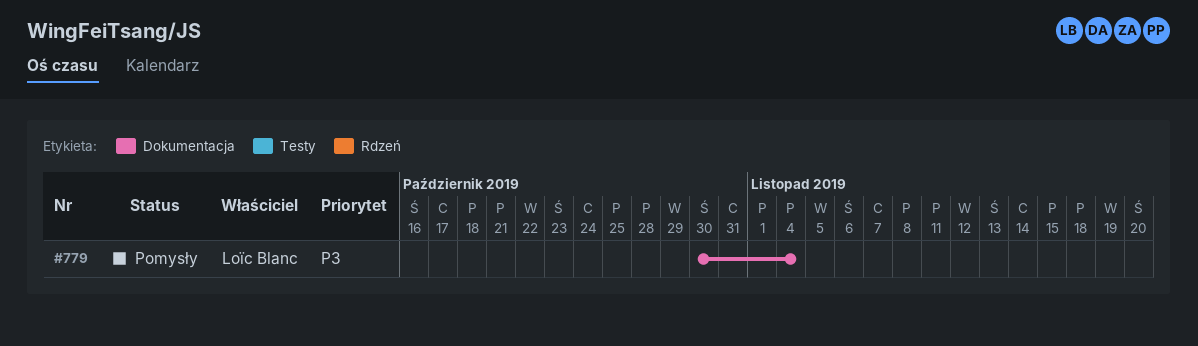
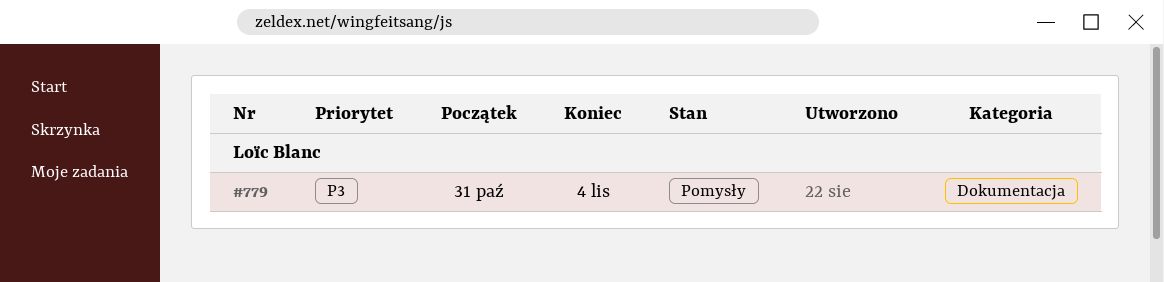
#779, start: Oct 30 -> Oct 31

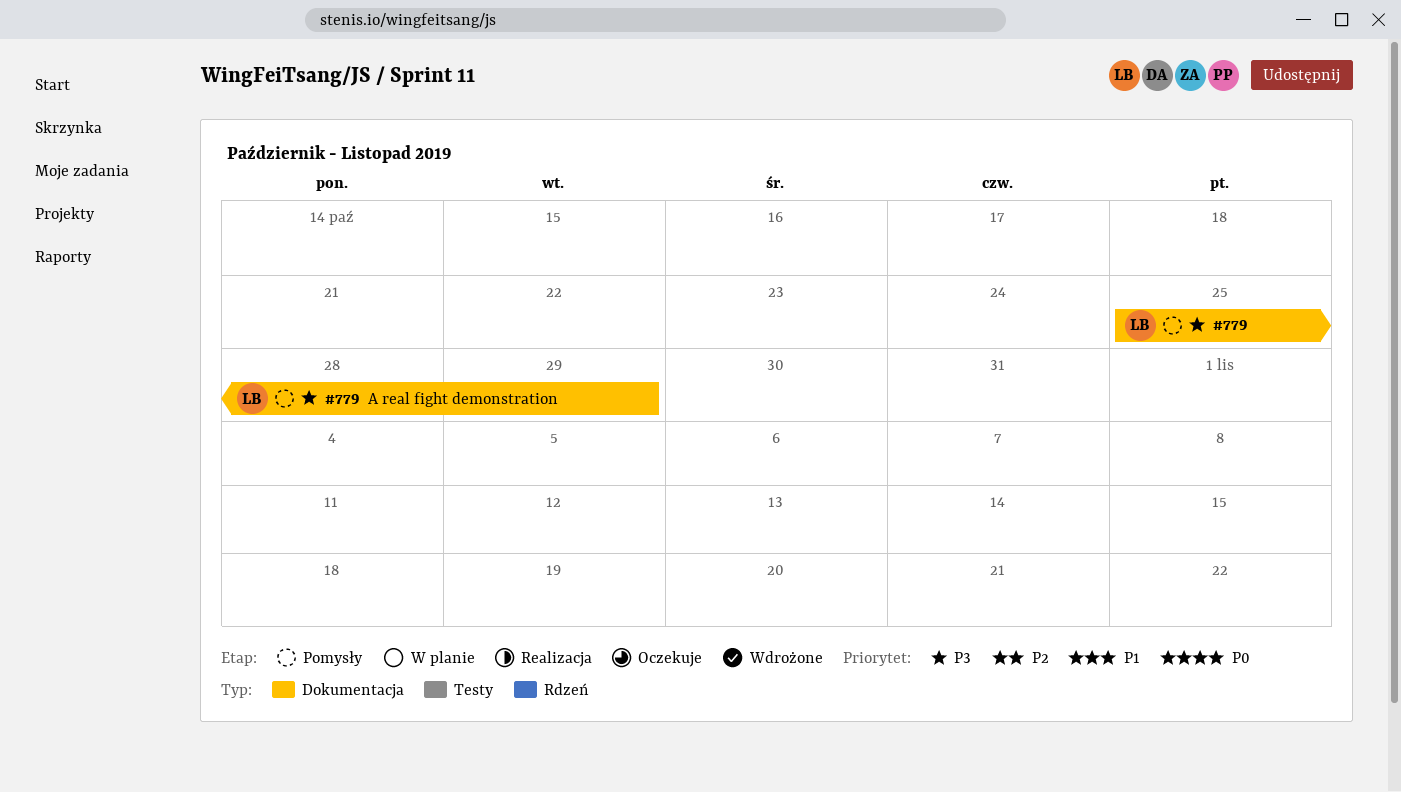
#779, start: Oct 31 -> Oct 25
#779, due: Nov 4 -> Oct 29

